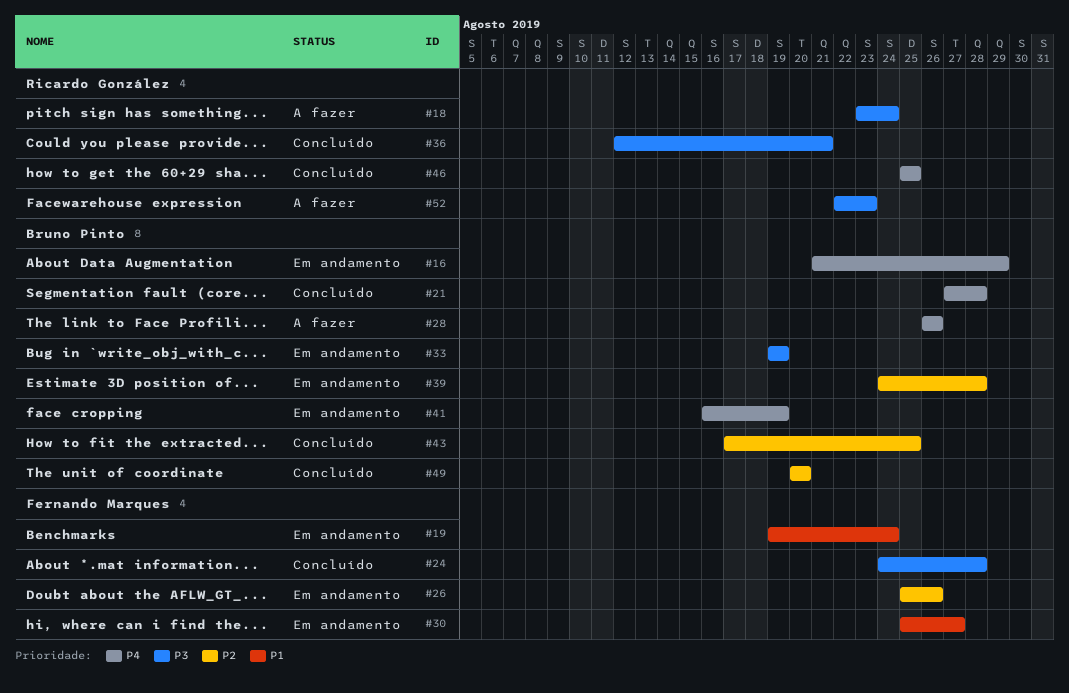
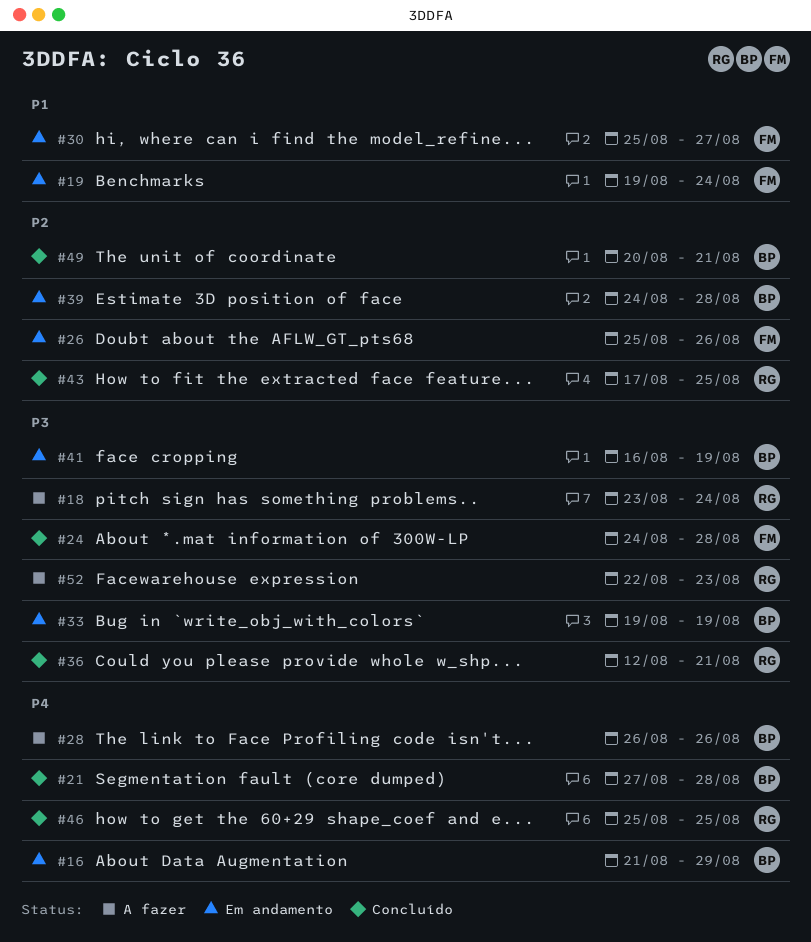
#41, priority: P4 -> P3
#43, owner: Bruno Pinto -> Ricardo González
#49, due: Aug 20 -> Aug 21

